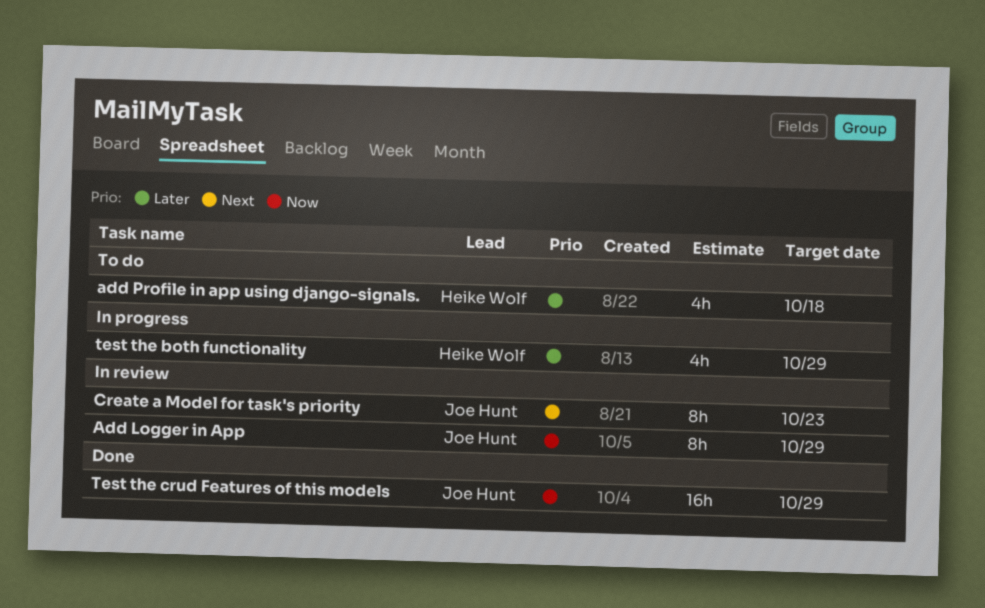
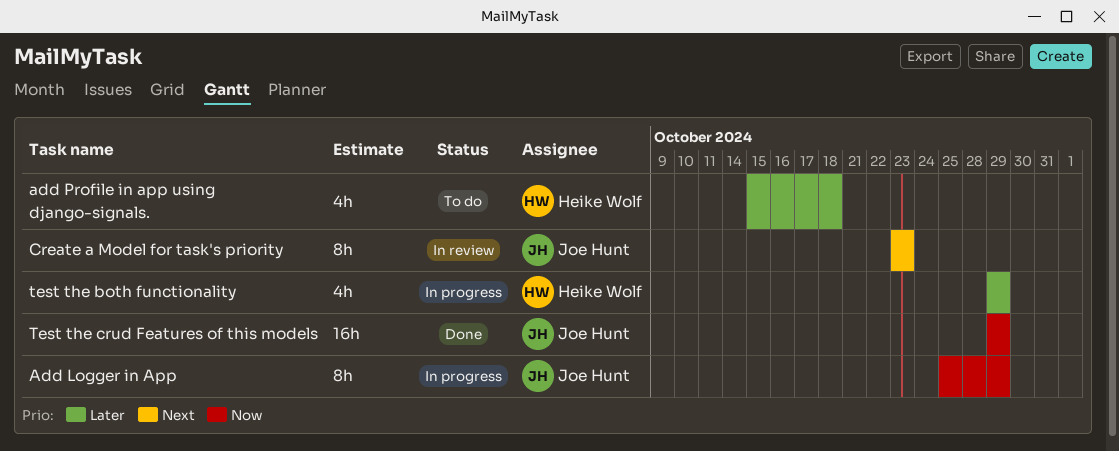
Add Logger in App, status: In review -> In progress

